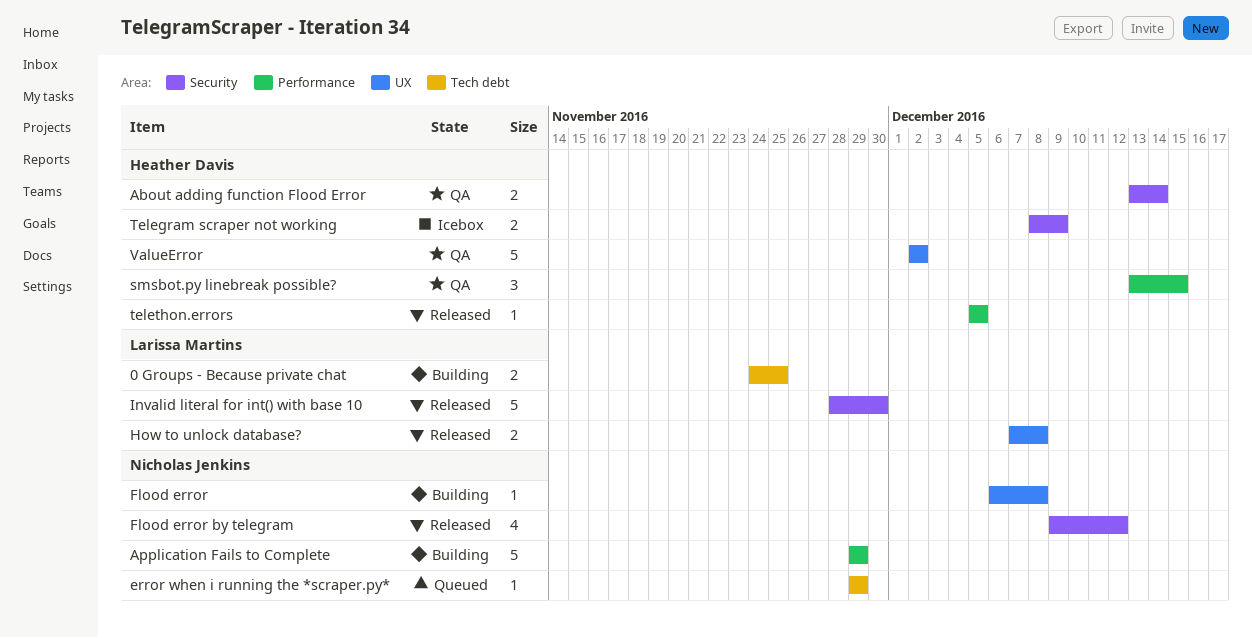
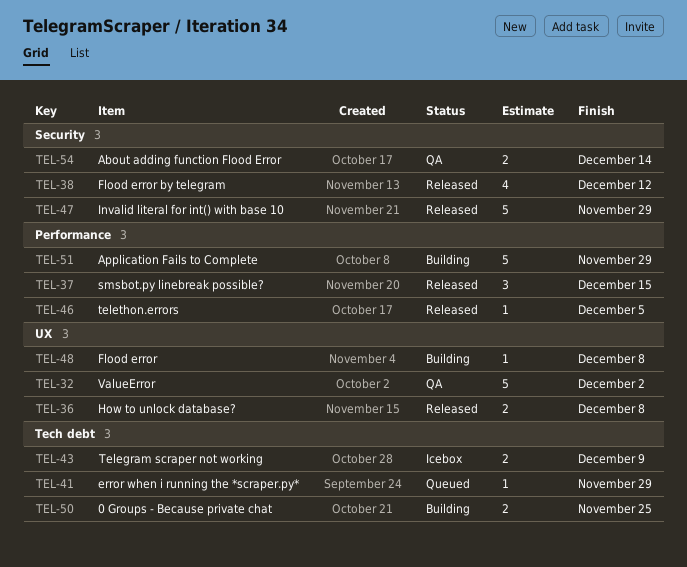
Invalid literal for int() with base 10, due: Nov 30 -> Nov 29
smsbot.py linebreak possible?, status: QA -> Released
Telegram scraper not working, label: Security -> Tech debt

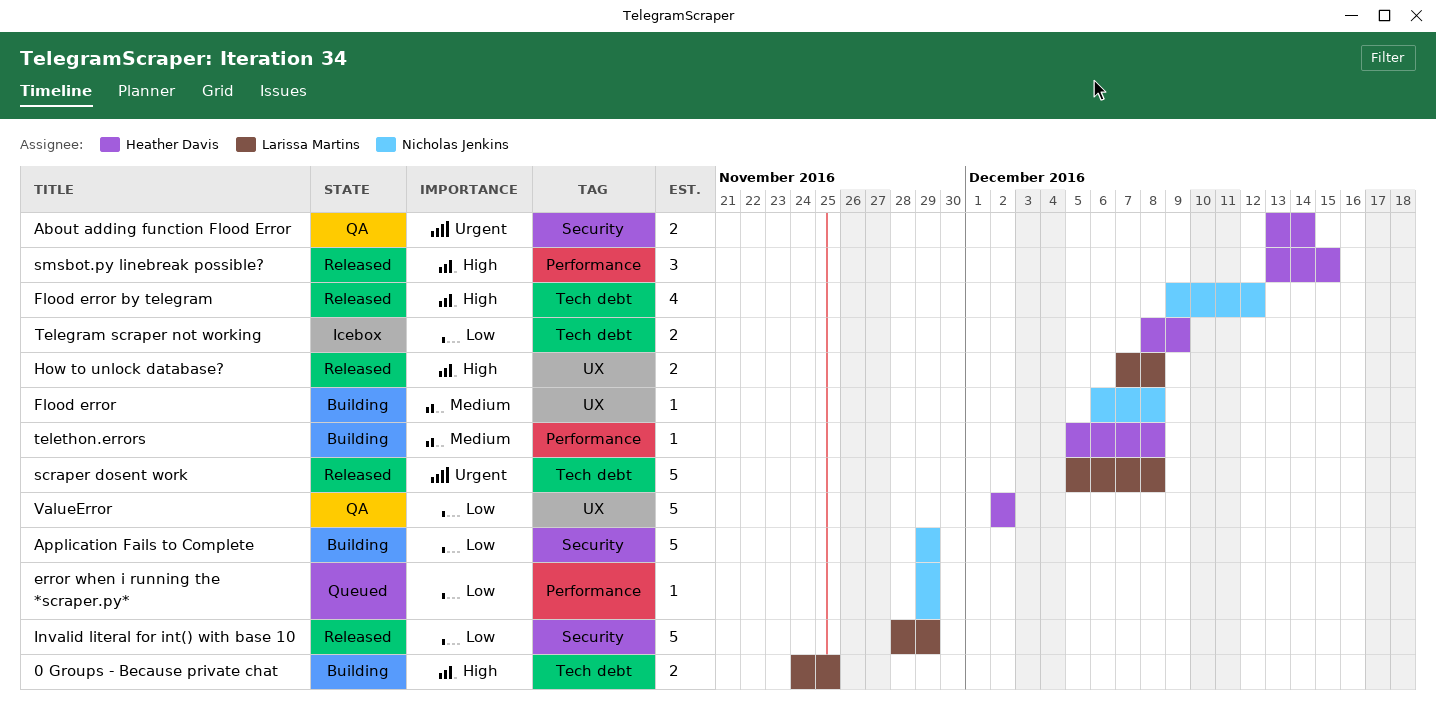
Application Fails to Complete, label: Performance -> Security
error when i running the *scraper.py*, label: Tech debt -> Performance
Flood error by telegram, label: Security -> Tech debt
scraper dosent work: none -> present
telethon.errors, status: Released -> Building
telethon.errors, due: Dec 5 -> Dec 8

